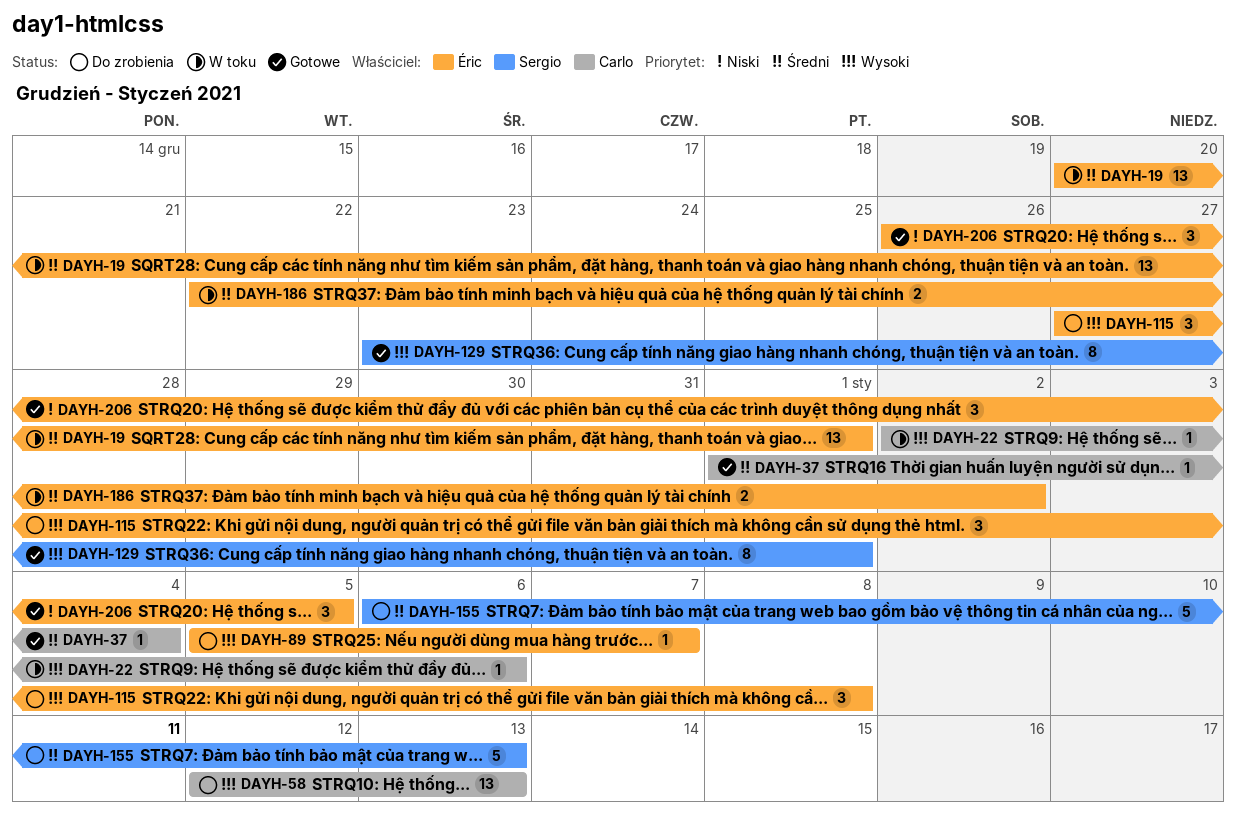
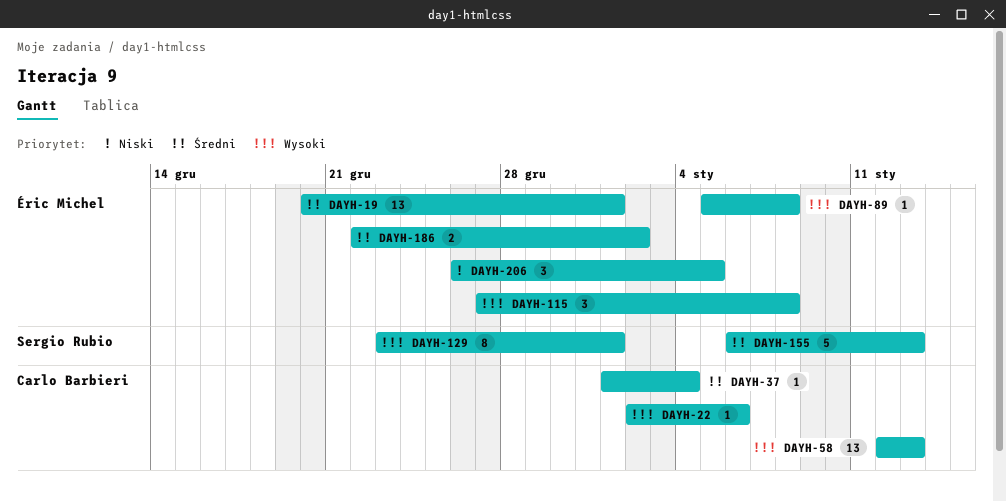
DAYH-89, due: Jan 7 -> Jan 8

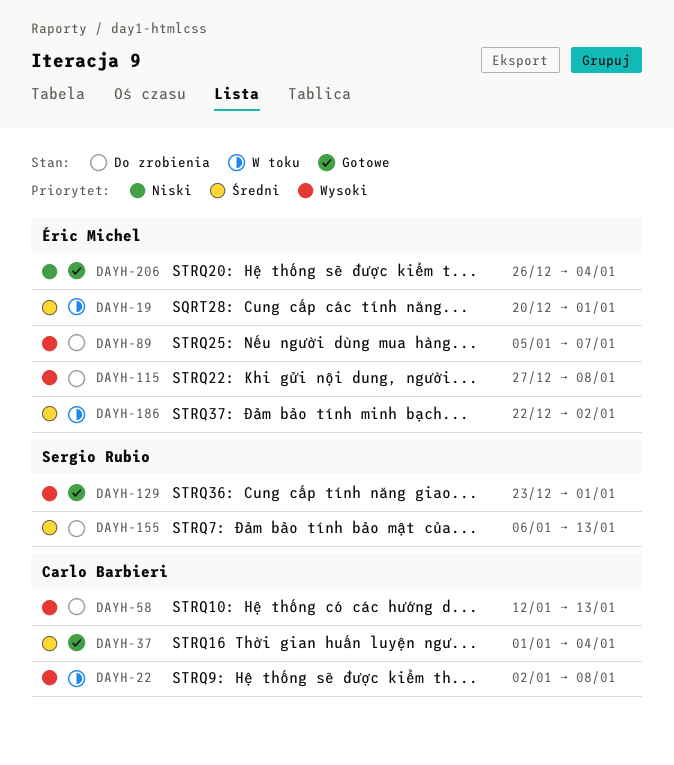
DAYH-22, due: Jan 6 -> Jan 8
DAYH-89, due: Jan 8 -> Jan 7
DAYH-206, due: Jan 5 -> Jan 4

